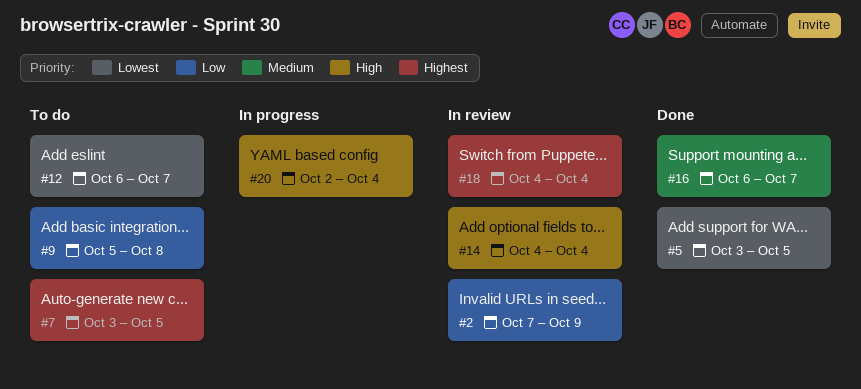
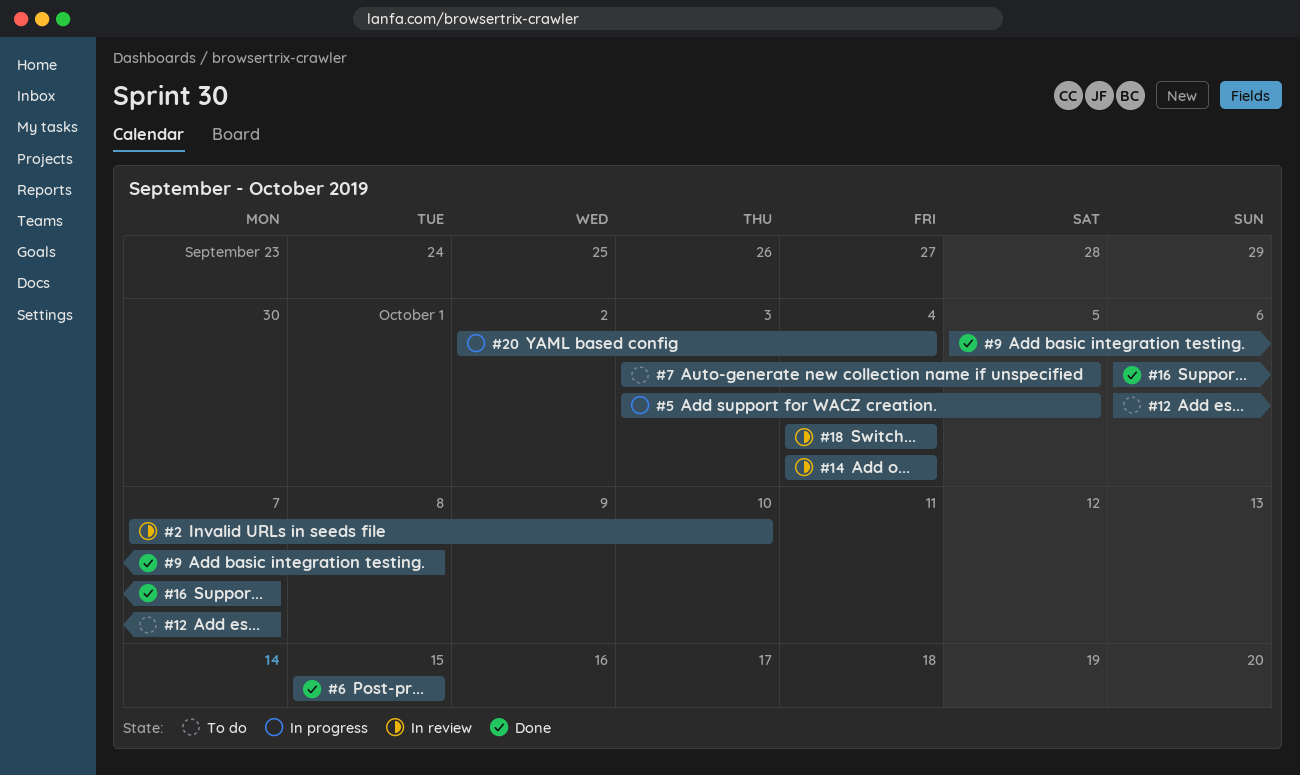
#2, due: Oct 9 -> Oct 10
#5, status: Done -> In progress
#6: none -> present
#9, status: To do -> Done

